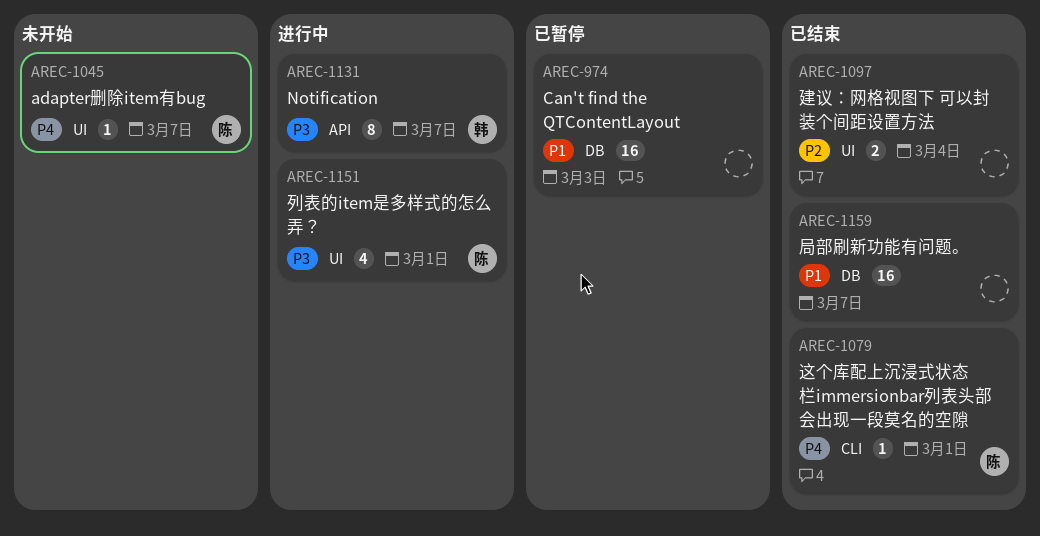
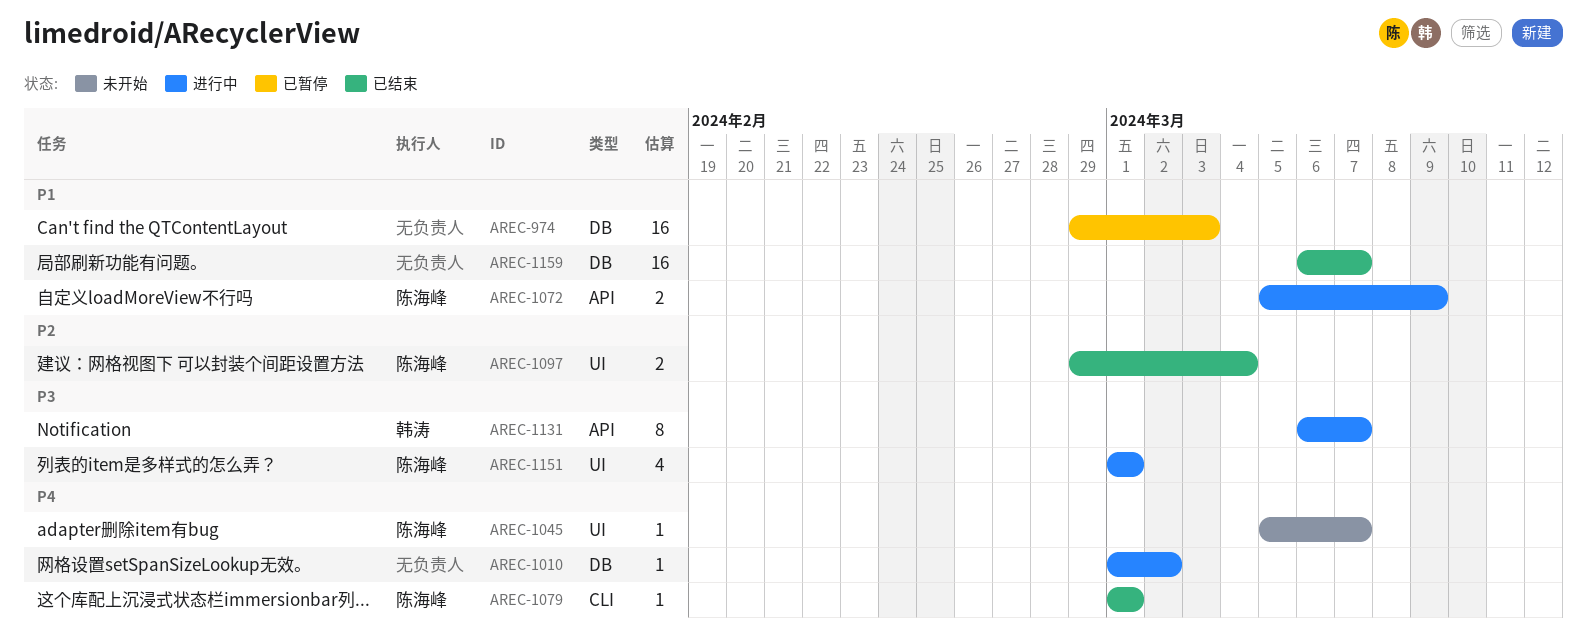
AREC-1010: none -> present
AREC-1072: none -> present
AREC-1097, owner: none -> 陈海峰

